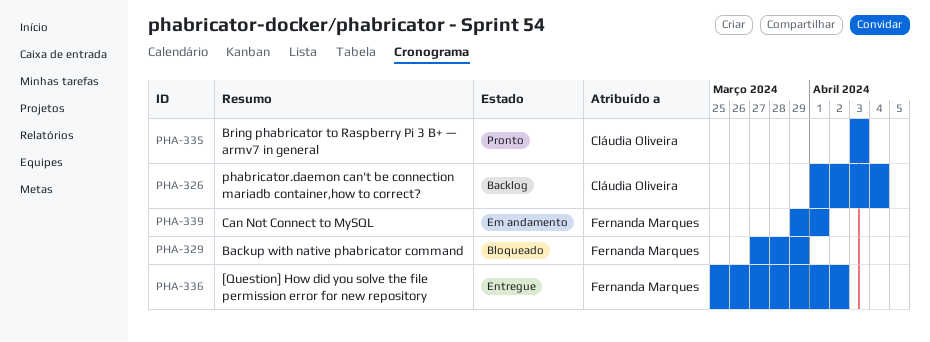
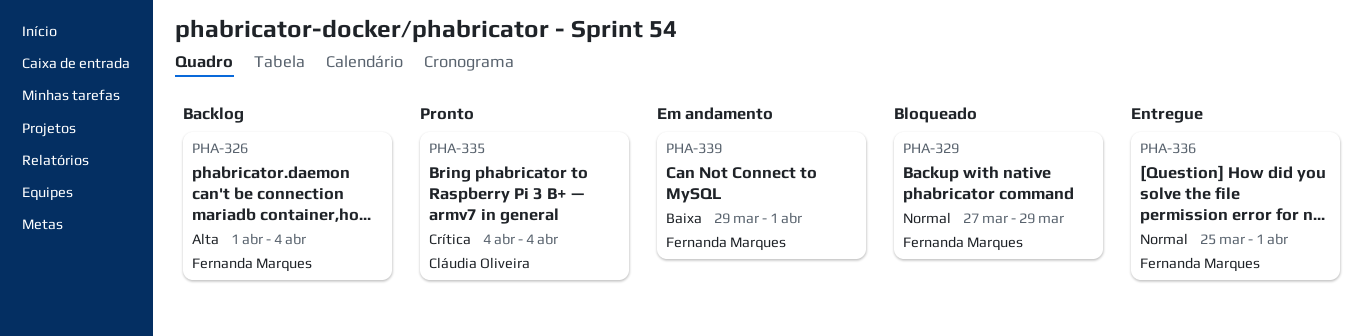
PHA-326, owner: Cláudia Oliveira -> Fernanda Marques
PHA-335, start: Apr 3 -> Apr 4
PHA-335, due: Apr 3 -> Apr 4
PHA-336, due: Apr 2 -> Apr 1

